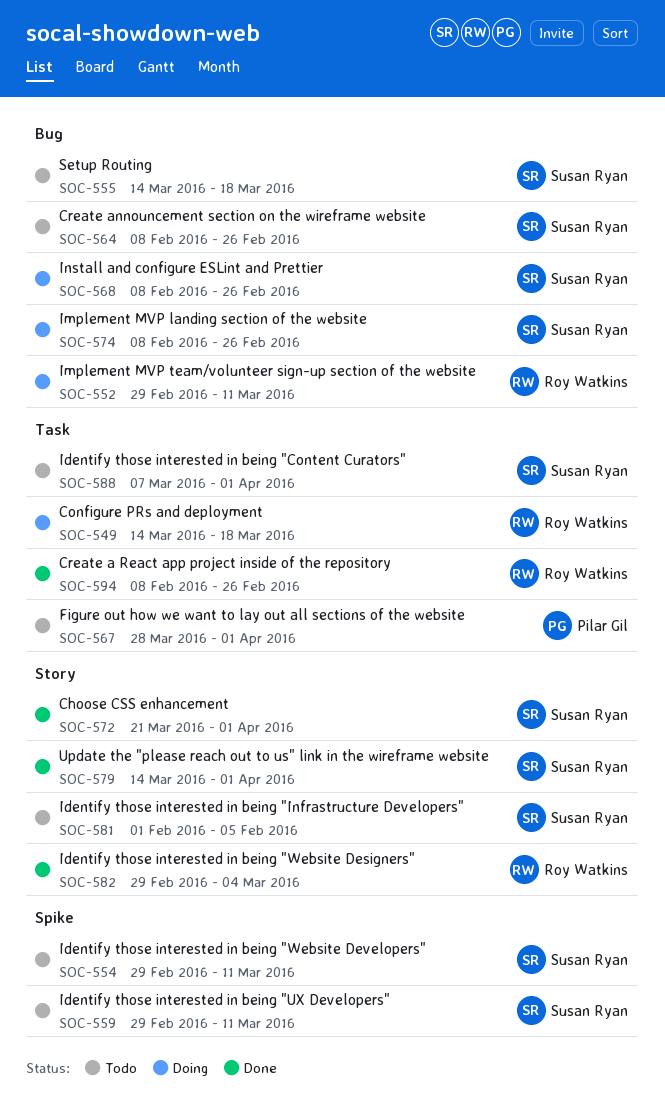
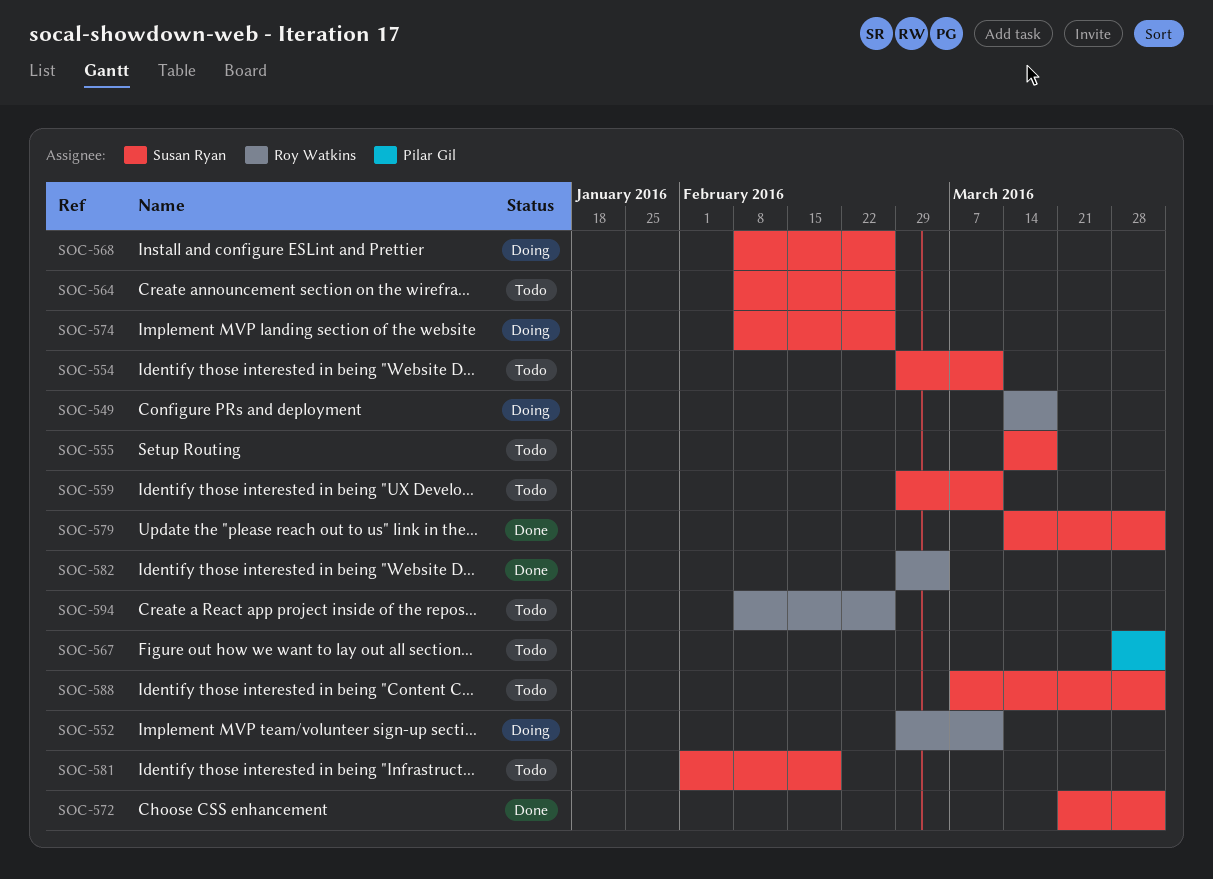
SOC-581, due: Feb 5 -> Feb 19
SOC-594, status: Done -> Todo

